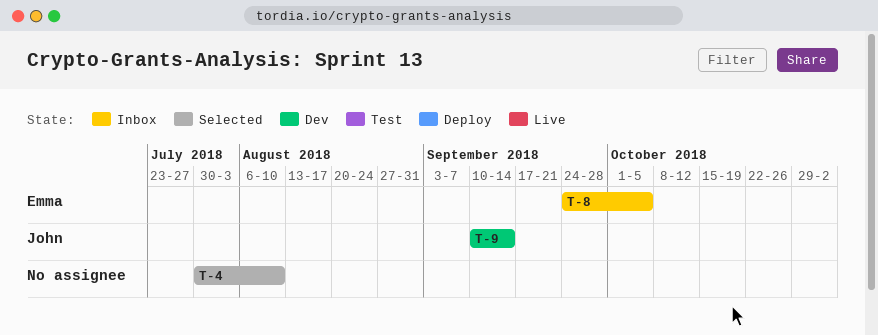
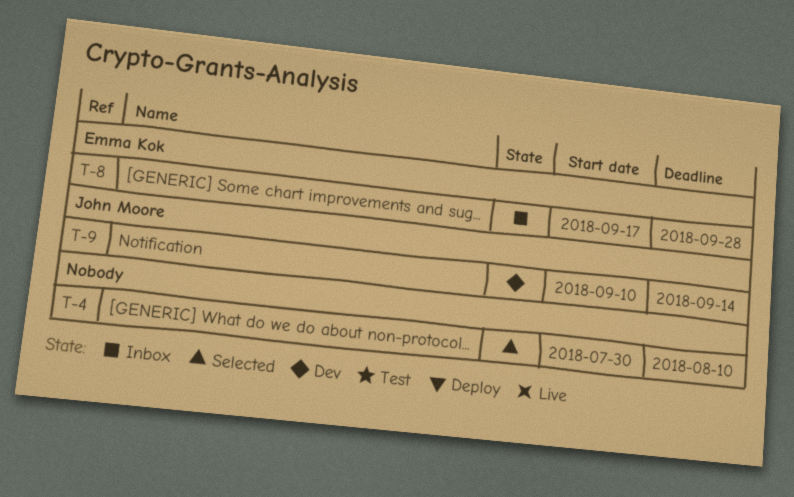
T-8, start: Sep 24 -> Sep 17
T-8, due: Oct 5 -> Sep 28

